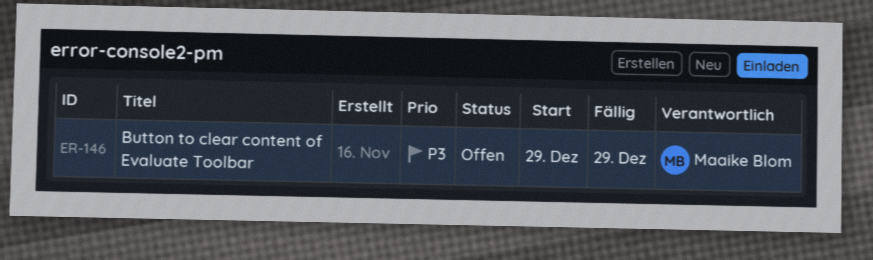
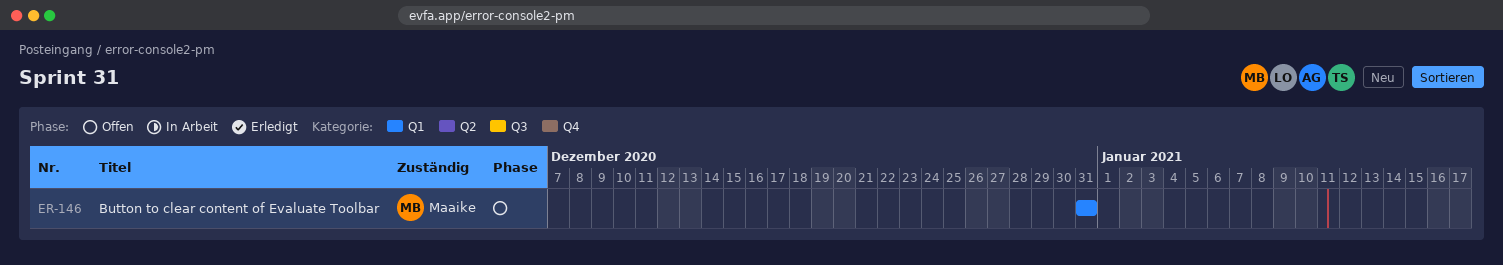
ER-146, start: Dec 29 -> Dec 31
ER-146, due: Dec 29 -> Dec 31

